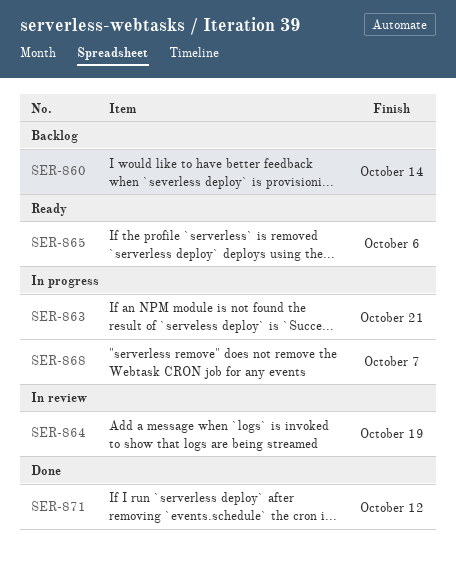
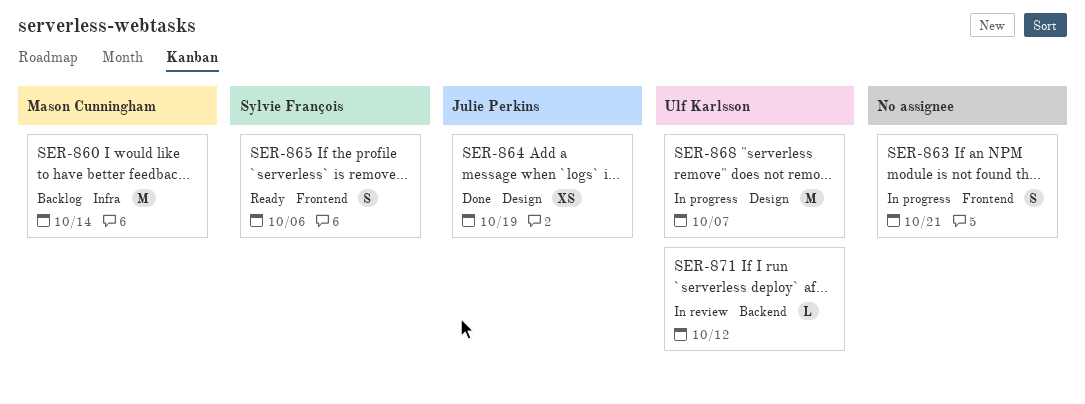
SER-864, status: In review -> Done
SER-871, status: Done -> In review

